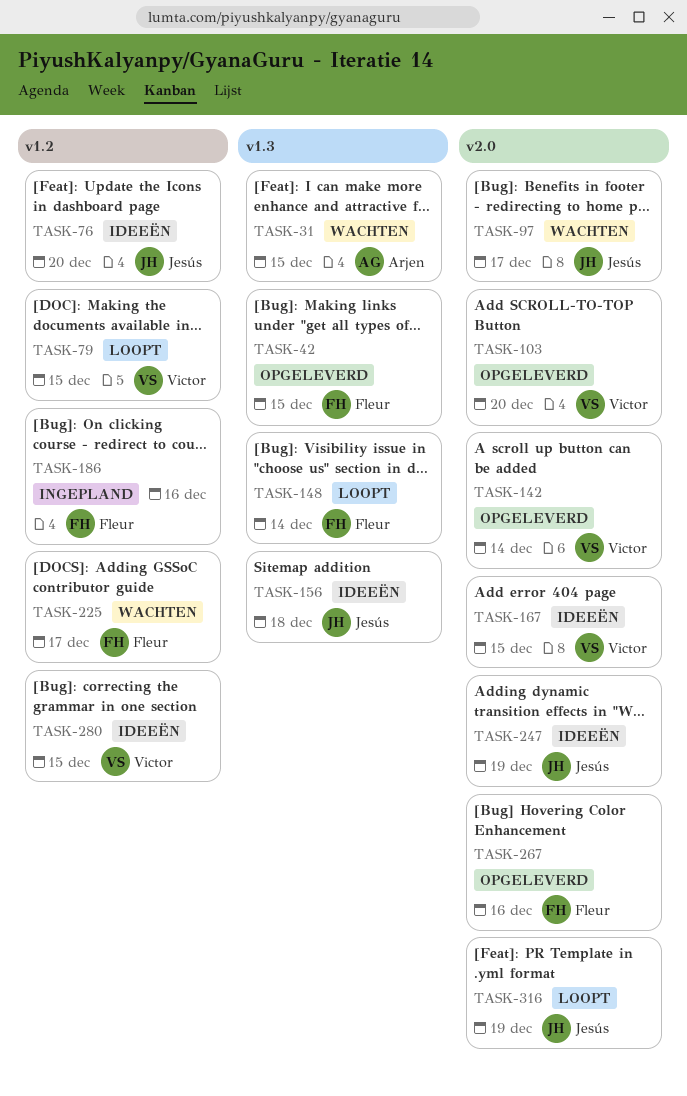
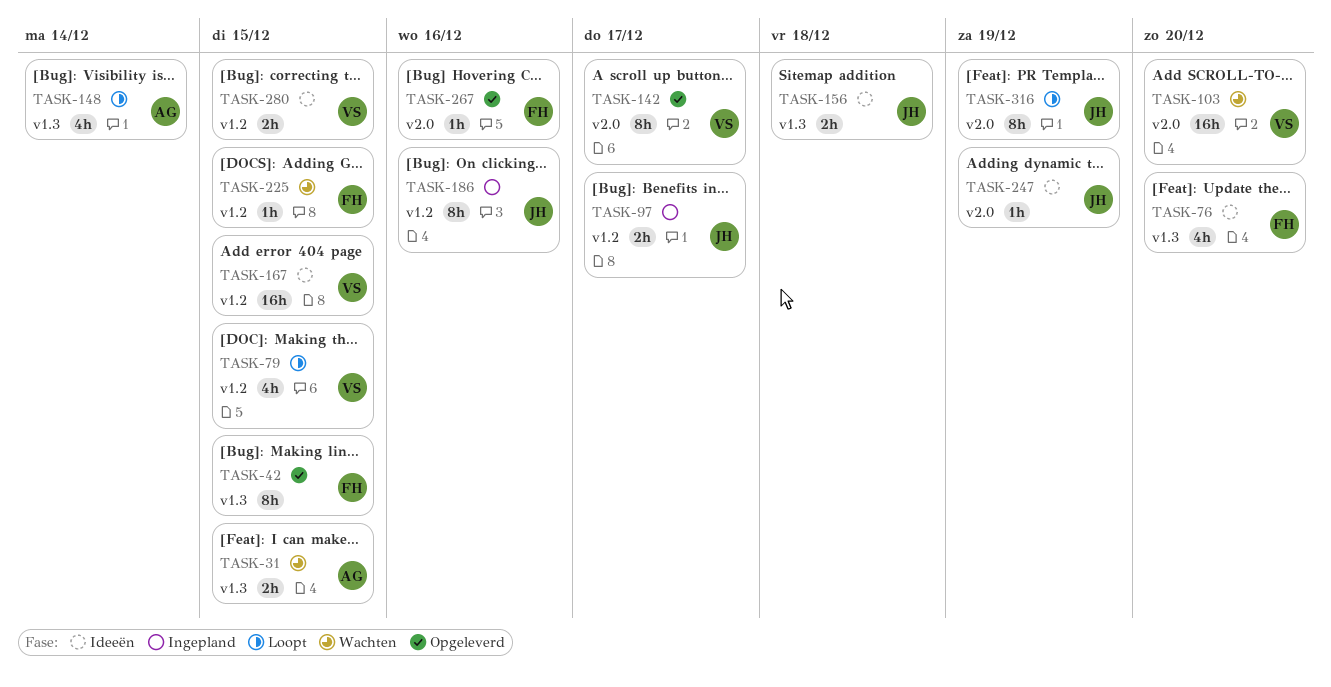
TASK-76, owner: Jesús -> Fleur
TASK-76, label: v1.2 -> v1.3
TASK-97, status: Wachten -> Ingepland
TASK-97, label: v2.0 -> v1.2
TASK-103, status: Opgeleverd -> Wachten
TASK-142, due: Dec 14 -> Dec 17
TASK-148, owner: Fleur -> Arjen
TASK-167, label: v2.0 -> v1.2
TASK-186, owner: Fleur -> Jesús
TASK-225, due: Dec 17 -> Dec 15

